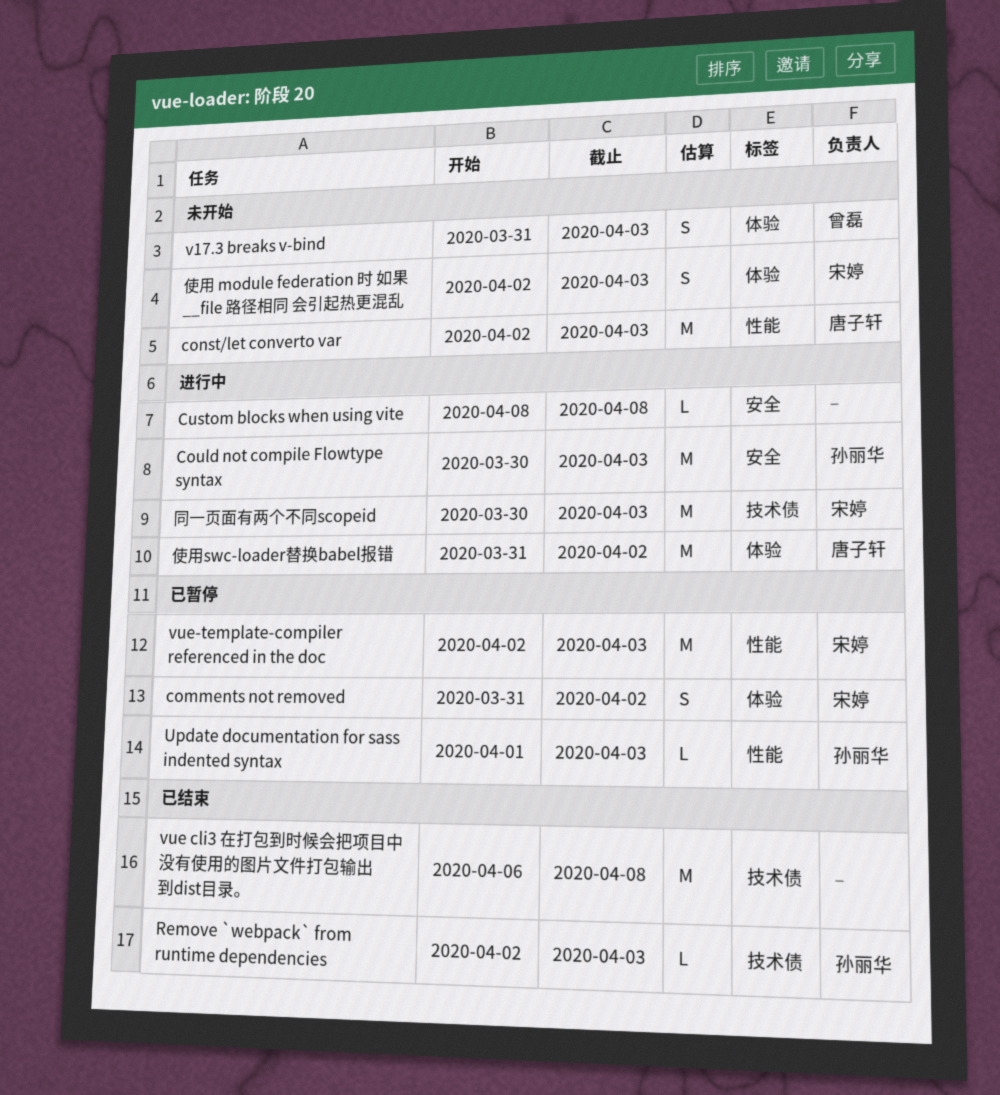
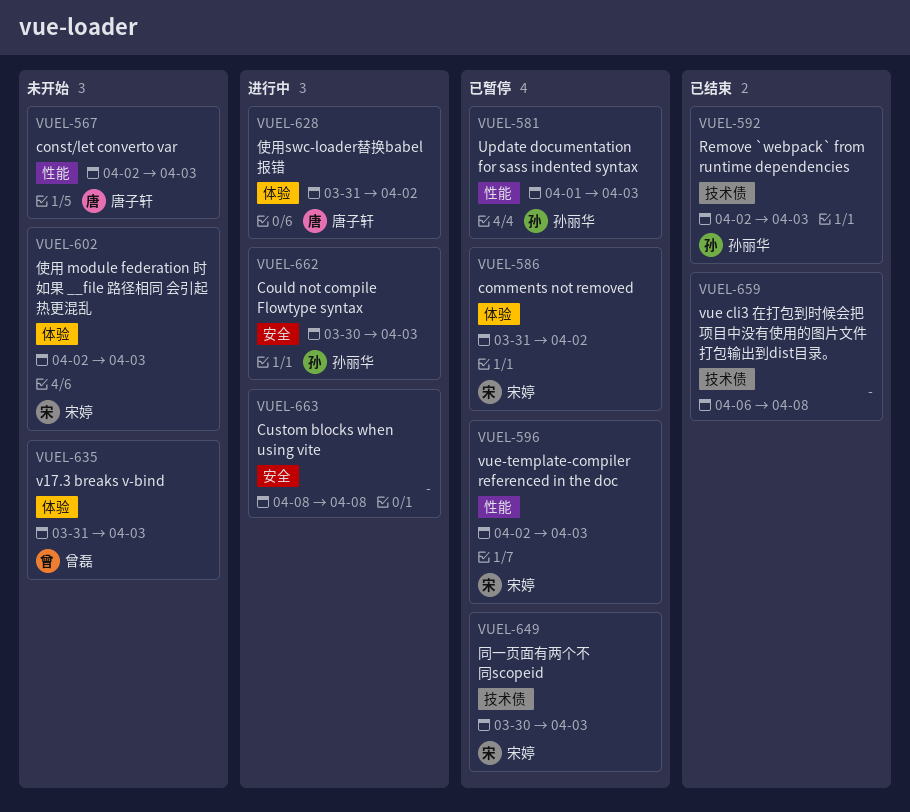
同一页面有两个不同scopeid, status: 进行中 -> 已暂停

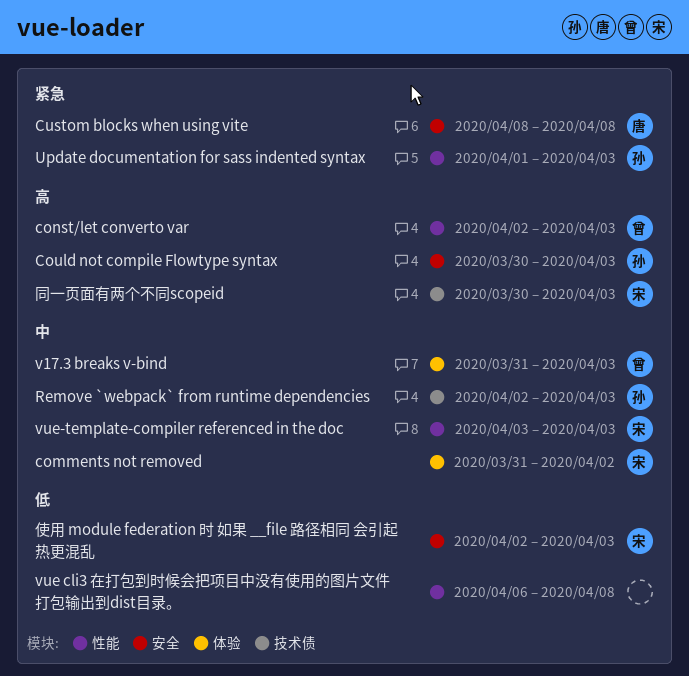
const/let converto var, owner: 唐子轩 -> 曾磊
Custom blocks when using vite, owner: none -> 唐子轩
vue cli3 在打包到时候会把项目中没有使用的图片文件打包输出到dist目录。, label: 技术债 -> 性能
vue-template-compiler referenced in the doc, start: Apr 2 -> Apr 3
使用 module federation 时 如果 __file 路径相同 会引起热更混乱, label: 体验 -> 安全
使用swc-loader替换babel报错: present -> none

